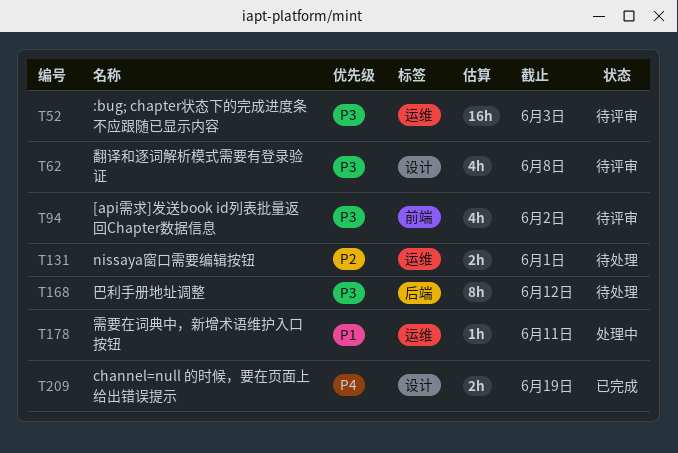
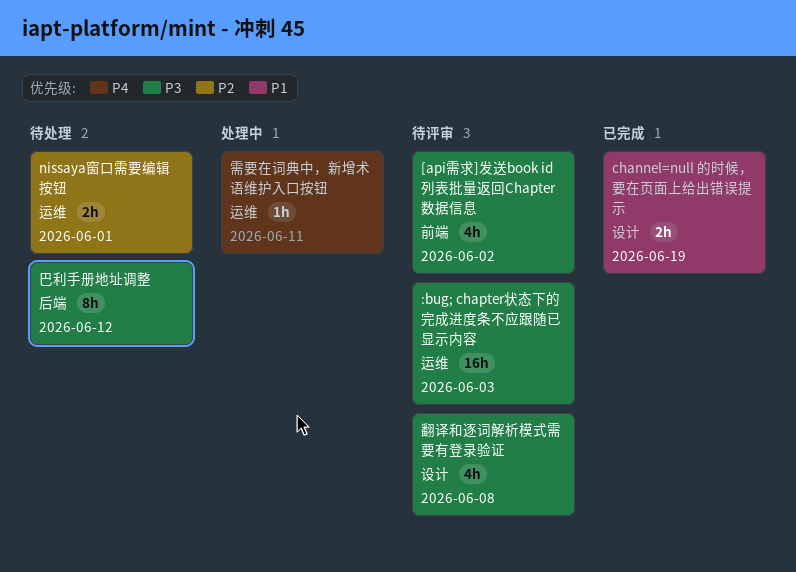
channel=null 的时候，要在页面上给出错误提示, priority: P4 -> P1
需要在词典中，新增术语维护入口按钮, priority: P1 -> P4

